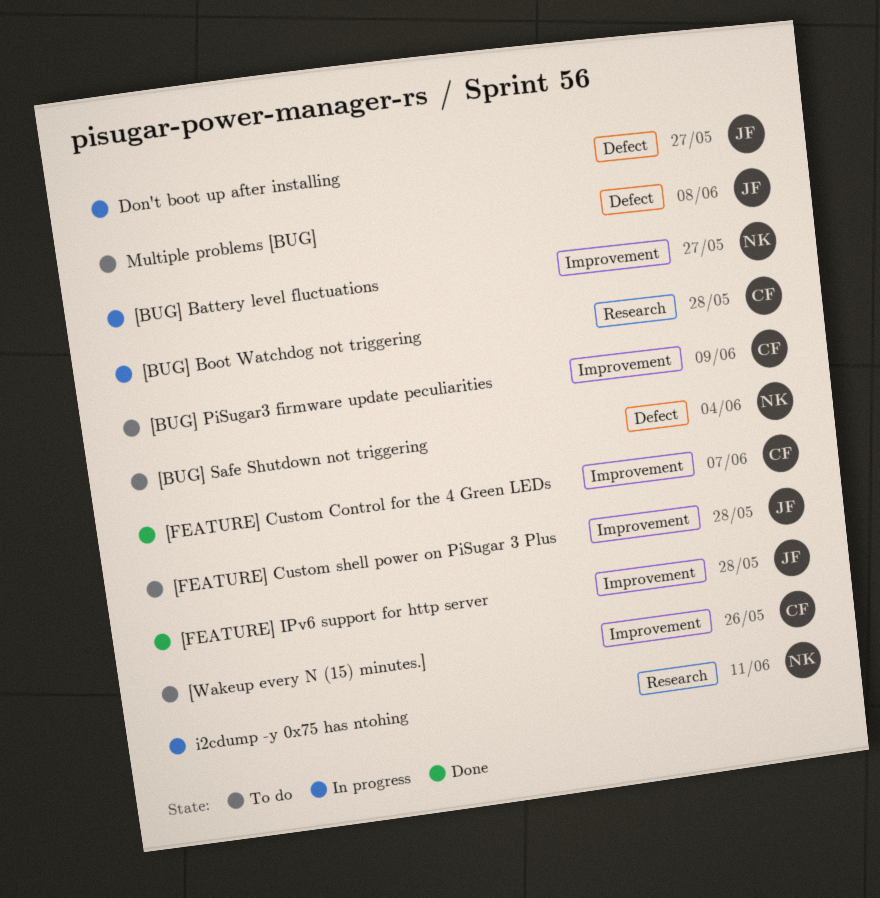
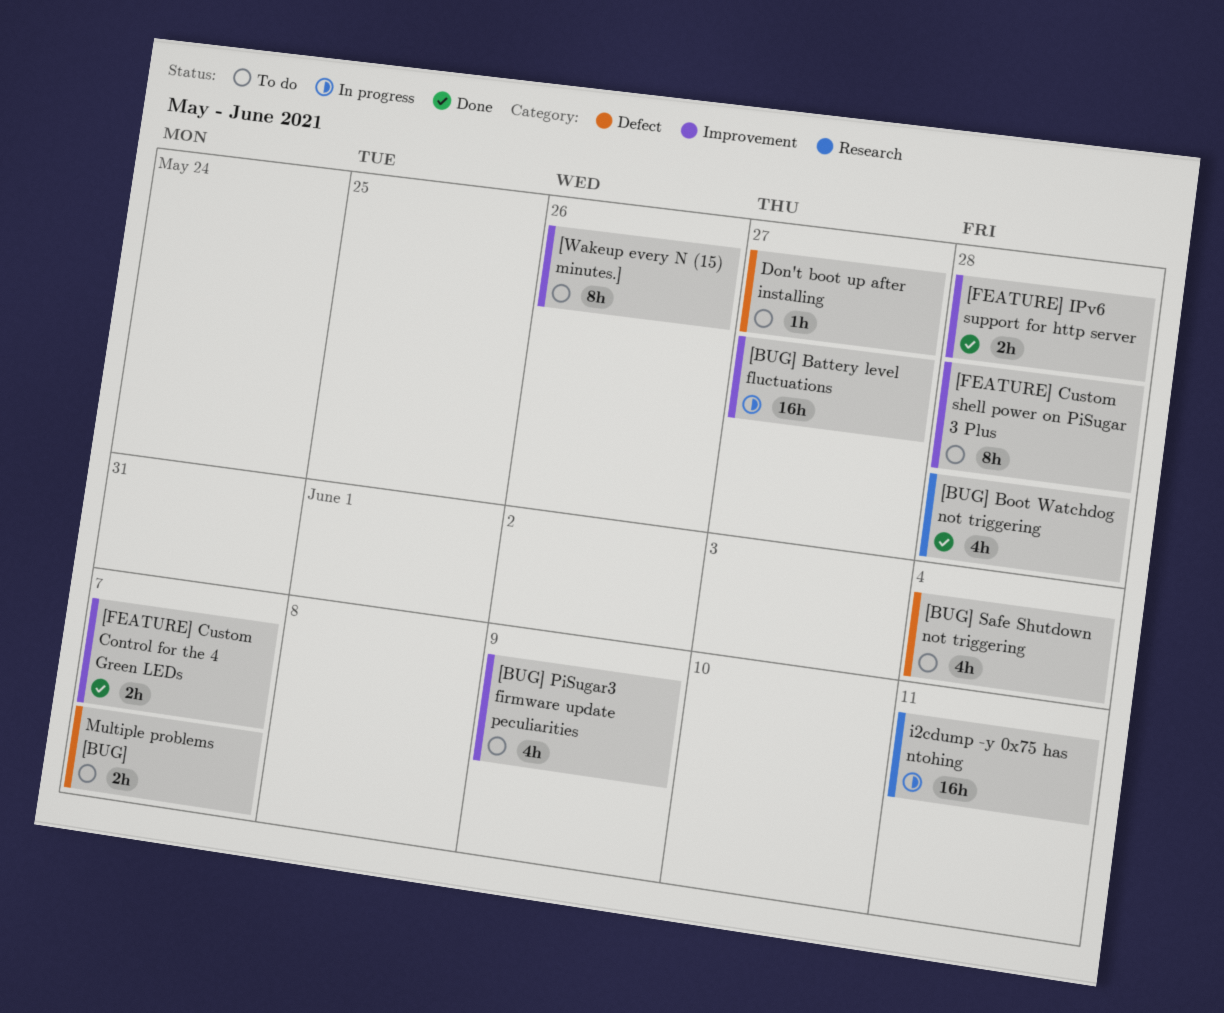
[BUG] Boot Watchdog not triggering, status: In progress -> Done
Don't boot up after installing, status: In progress -> To do
Multiple problems [BUG], due: Jun 8 -> Jun 7

